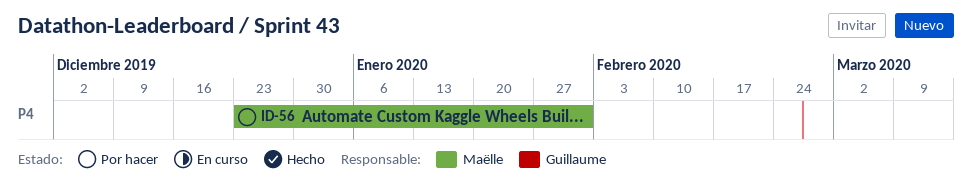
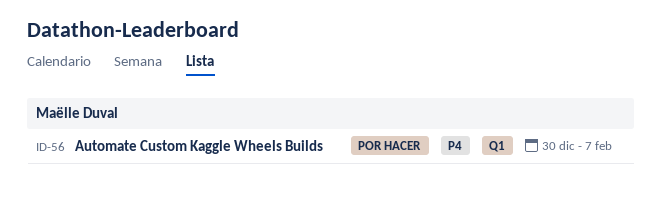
ID-56, start: Dec 23 -> Dec 30
ID-56, due: Jan 31 -> Feb 7

